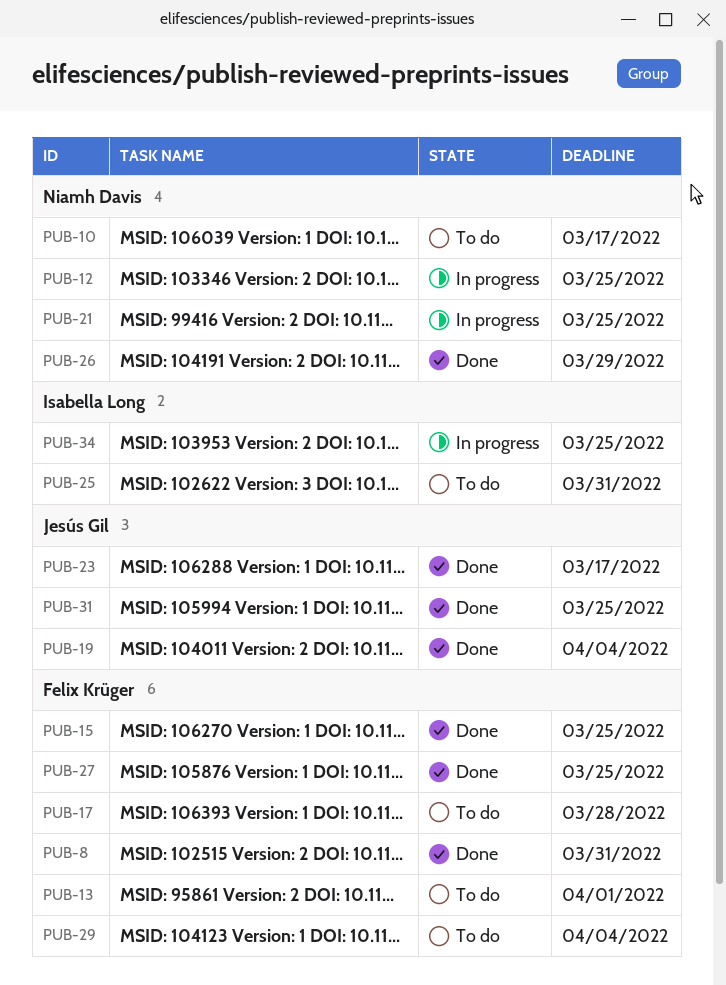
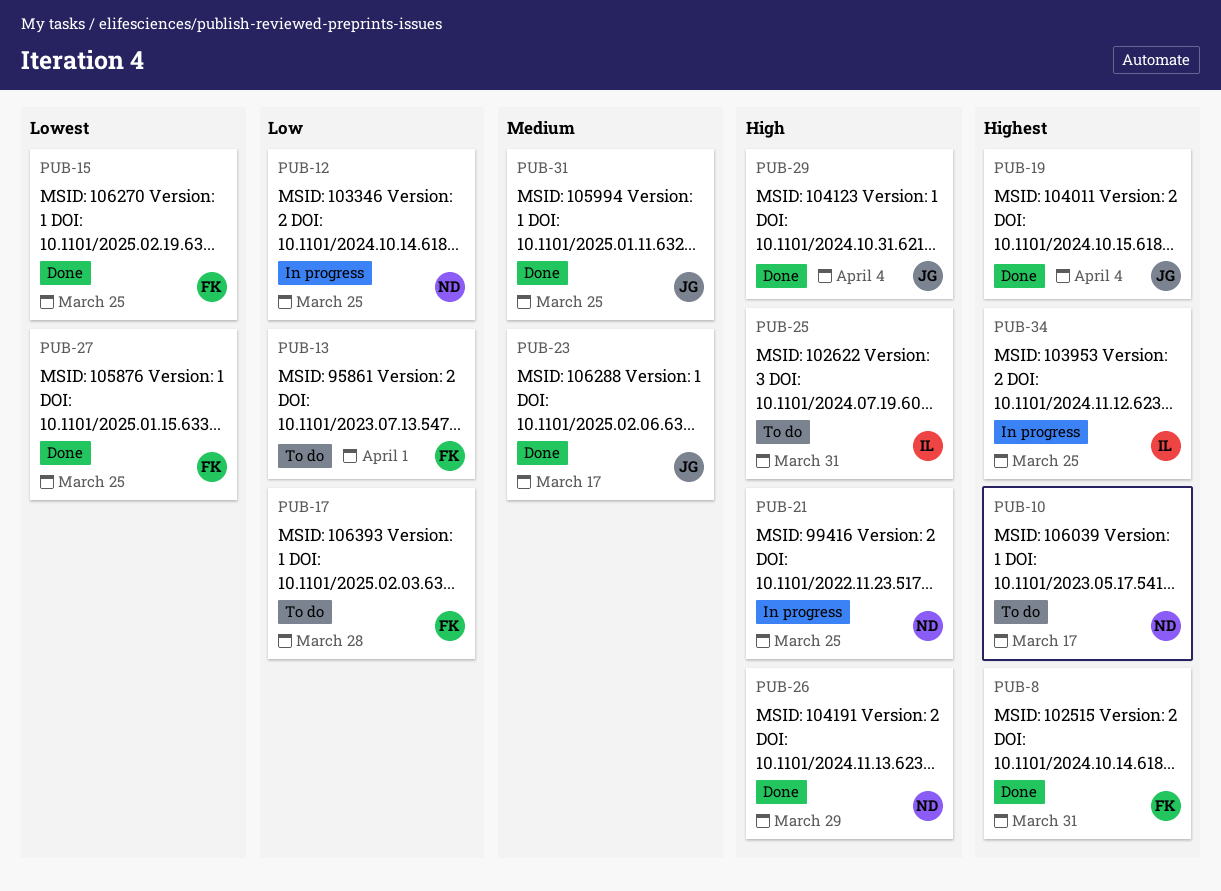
PUB-29, status: To do -> Done
PUB-29, owner: Felix Krüger -> Jesús Gil

